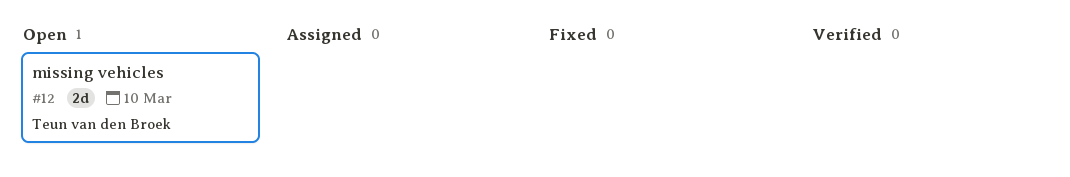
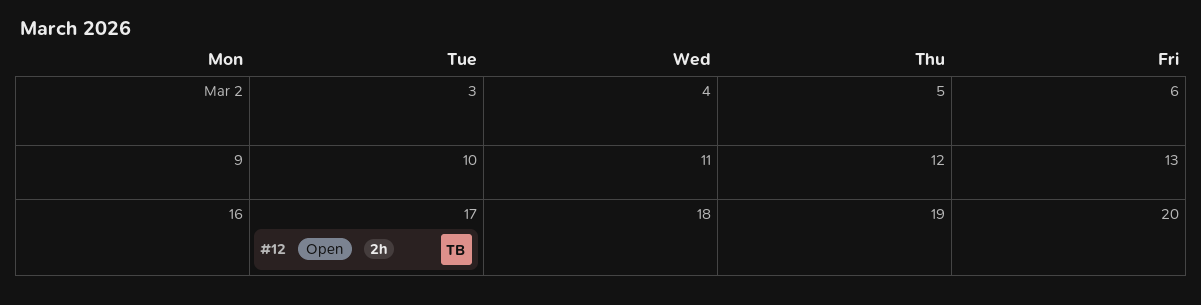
#12, estimate: 2d -> 2h
#12, due: Mar 10 -> Mar 17

